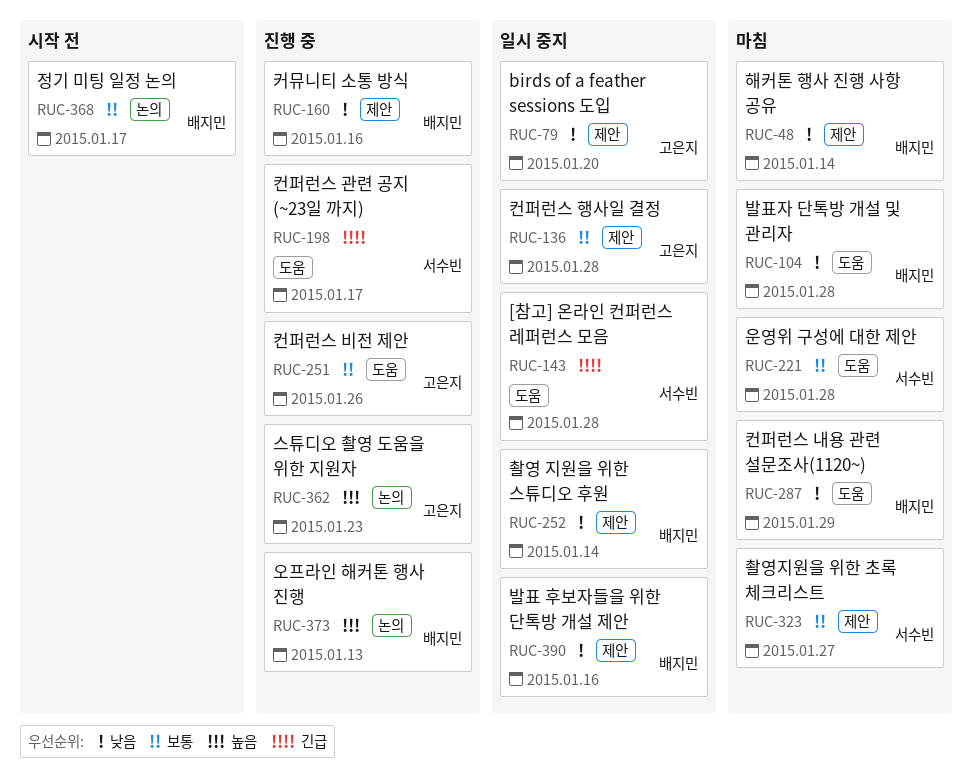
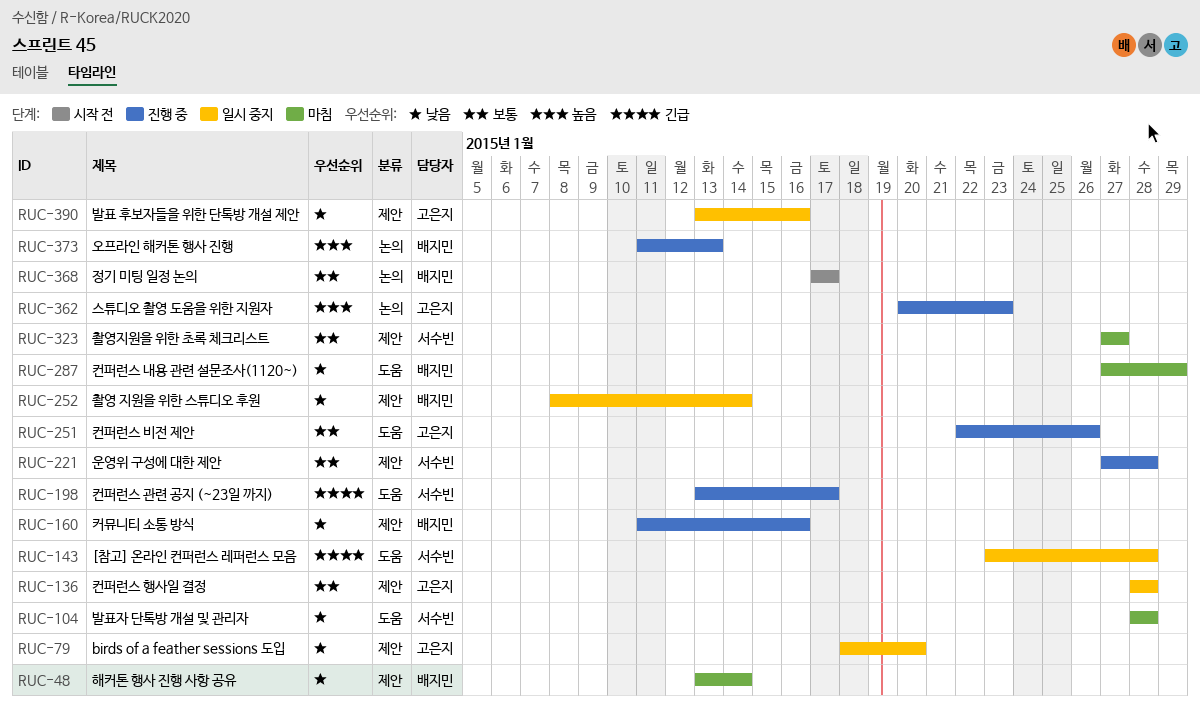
RUC-104, owner: 배지민 -> 서수빈
RUC-221, status: 마침 -> 진행 중
RUC-221, label: 도움 -> 제안
RUC-390, owner: 배지민 -> 고은지

